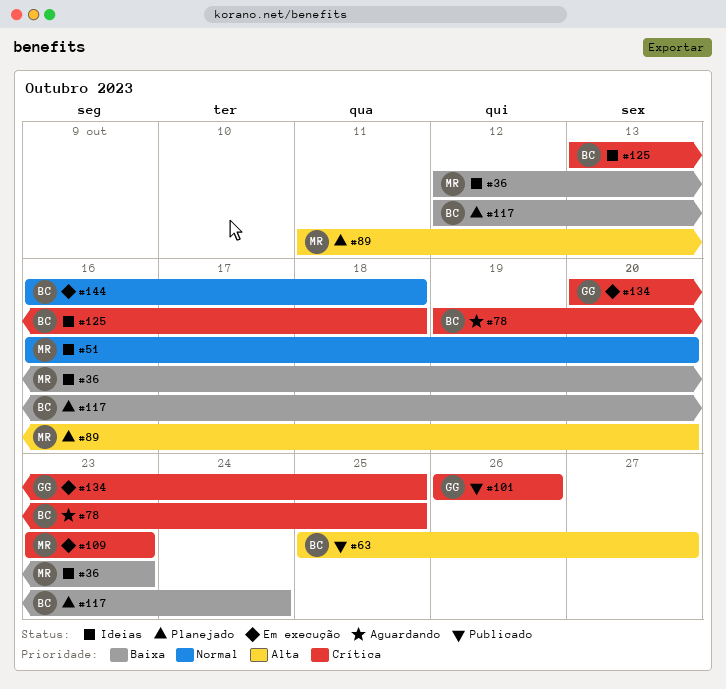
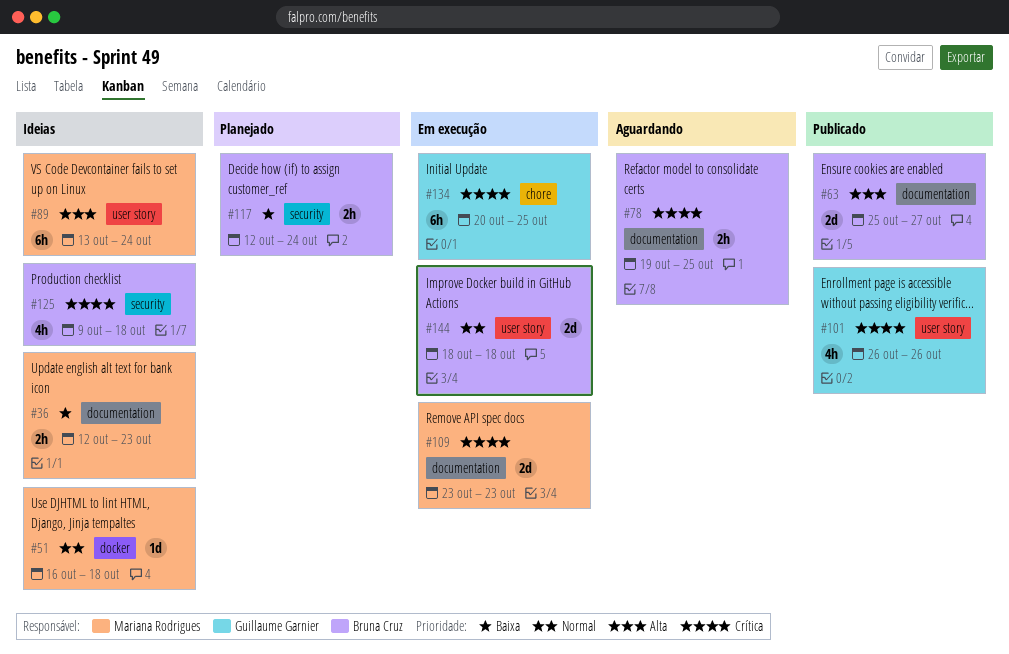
#51, due: Oct 20 -> Oct 18
#89, status: Planejado -> Ideias
#89, start: Oct 11 -> Oct 13
#89, due: Oct 20 -> Oct 24
#125, start: Oct 13 -> Oct 9
#144, start: Oct 16 -> Oct 18

